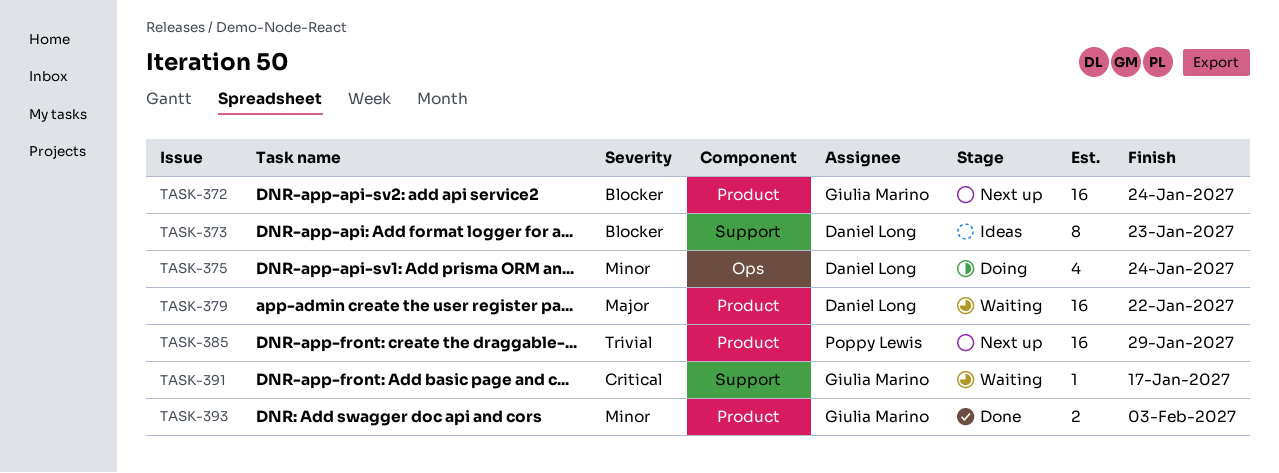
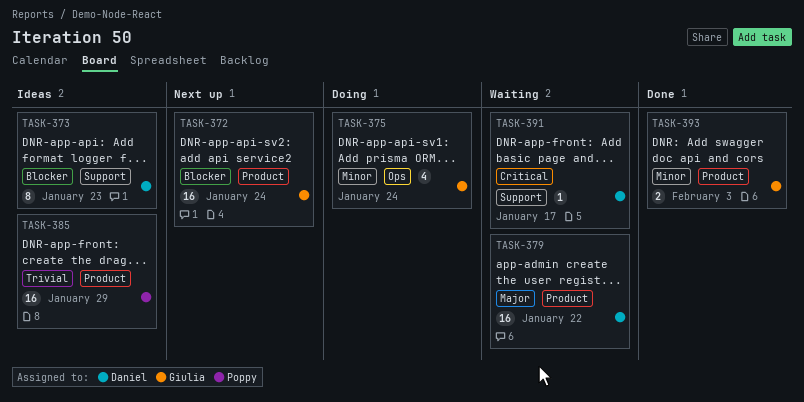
TASK-375, owner: Daniel Long -> Giulia Marino
TASK-385, status: Next up -> Ideas
TASK-391, owner: Giulia Marino -> Daniel Long

